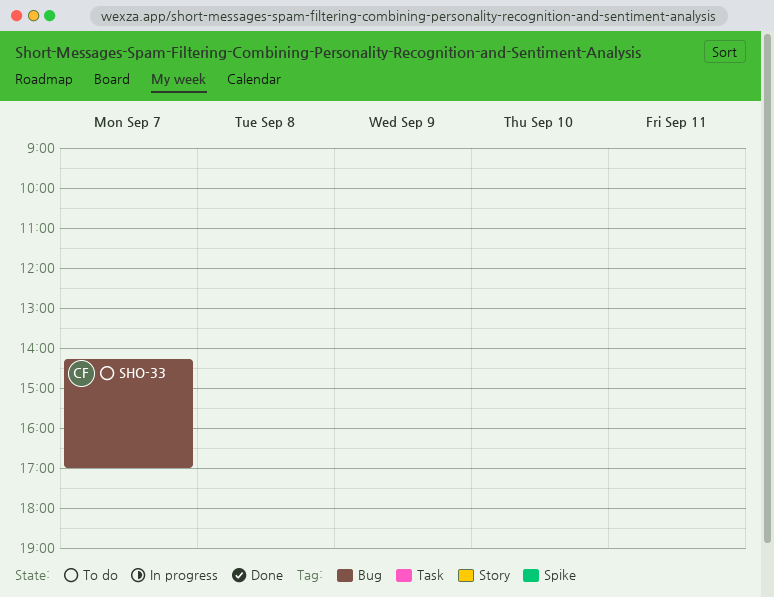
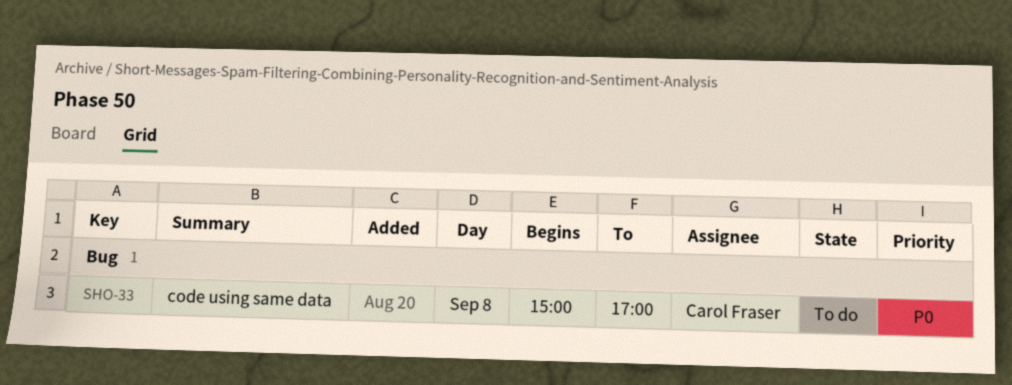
SHO-33, day: Sep 7 -> Sep 8
SHO-33, begins: 14:15 -> 15:00

